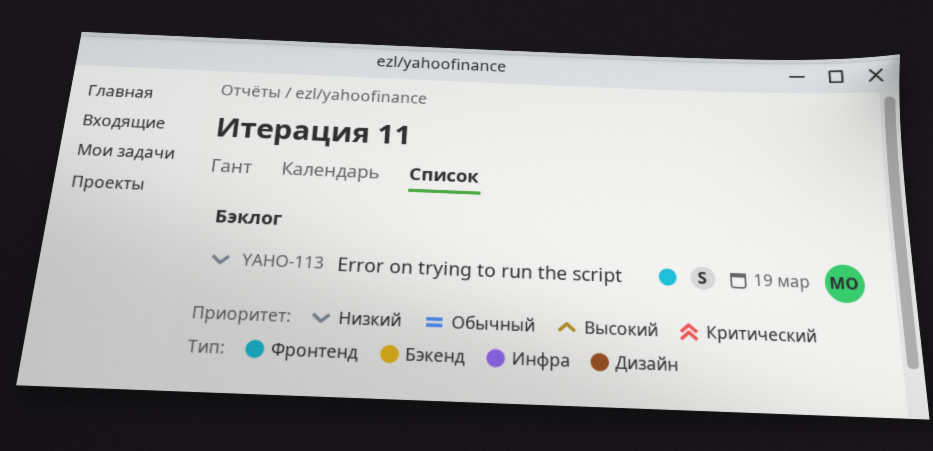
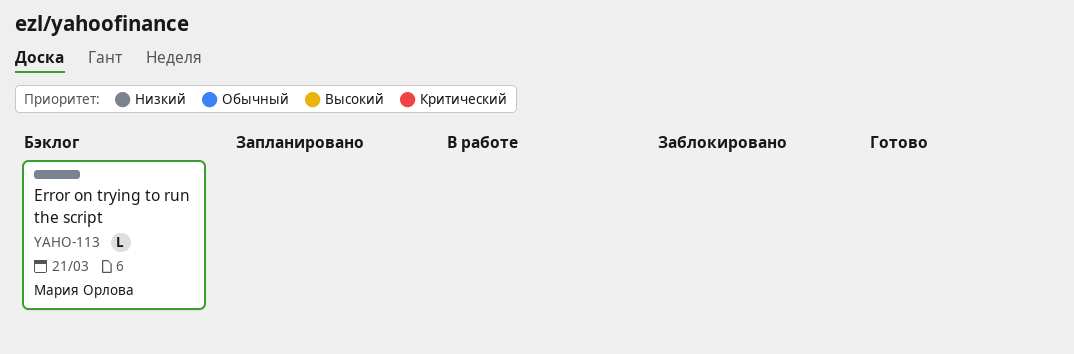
YAHO-113, estimate: S -> L
YAHO-113, due: Mar 19 -> Mar 21

